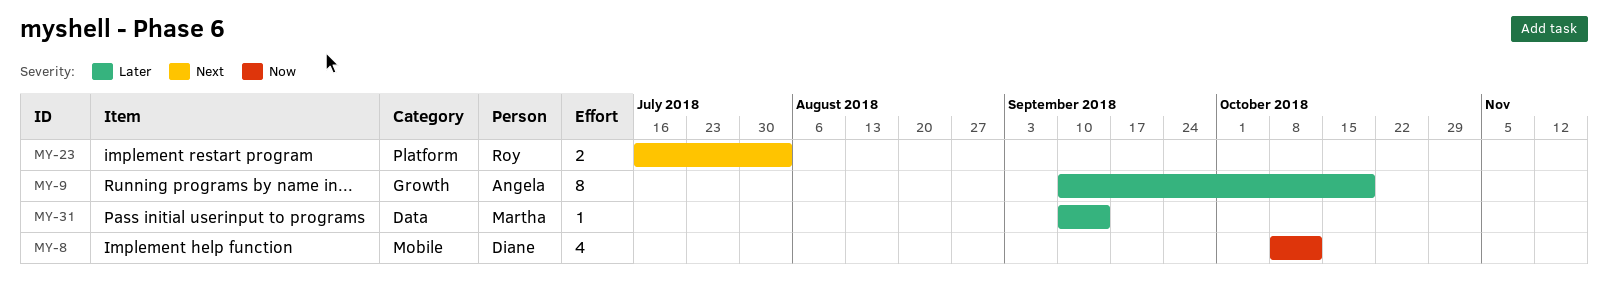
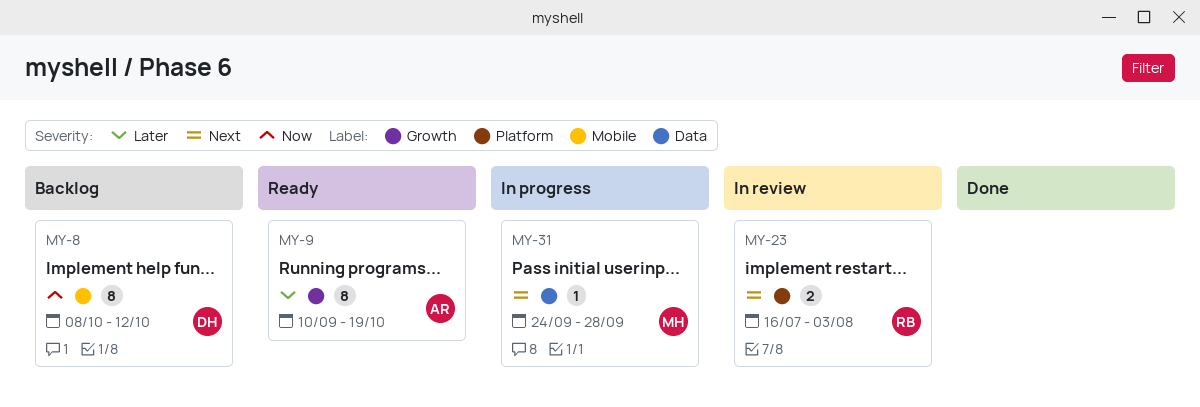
MY-8, estimate: 4 -> 8
MY-31, priority: Later -> Next
MY-31, start: Sep 10 -> Sep 24
MY-31, due: Sep 14 -> Sep 28

